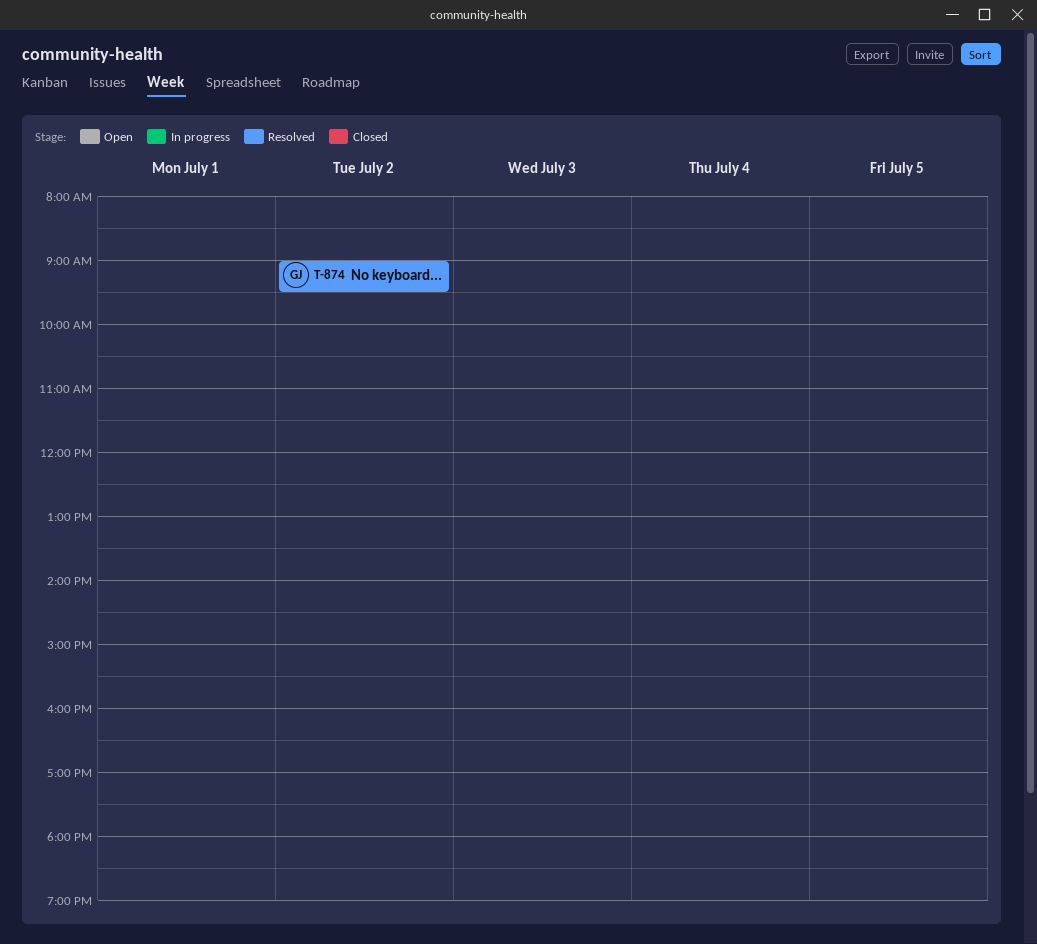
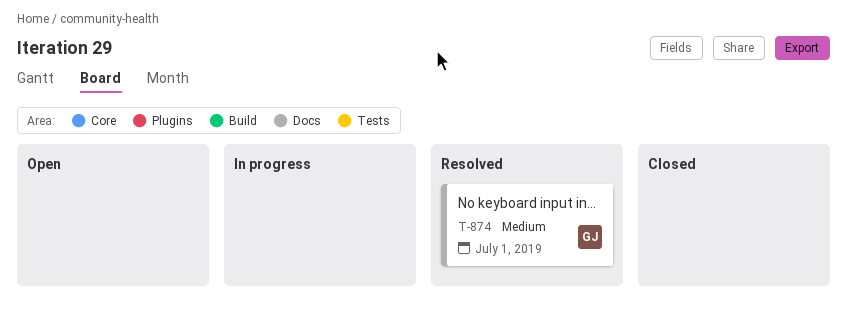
T-874, day: Jul 2 -> Jul 1

